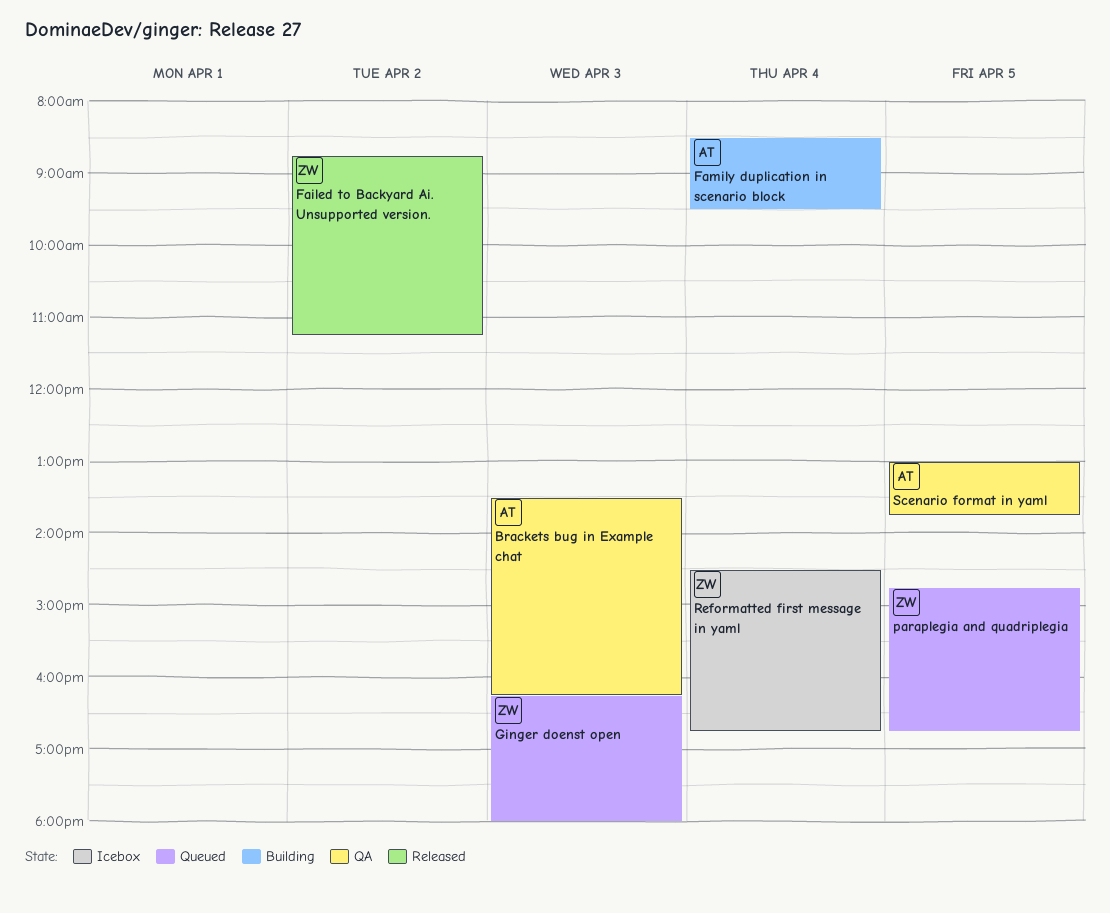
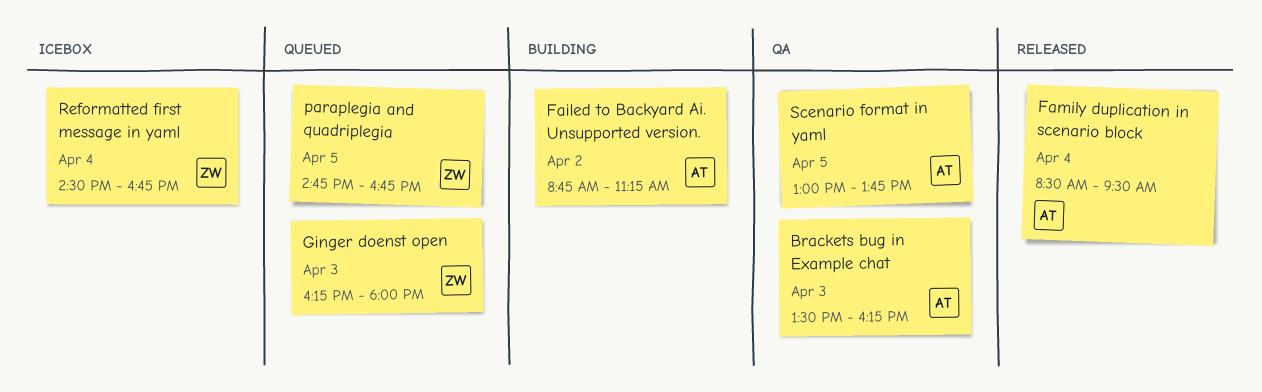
Failed to Backyard Ai. Unsupported version., status: Released -> Building
Failed to Backyard Ai. Unsupported version., owner: ZW -> AT
Family duplication in scenario block, status: Building -> Released

